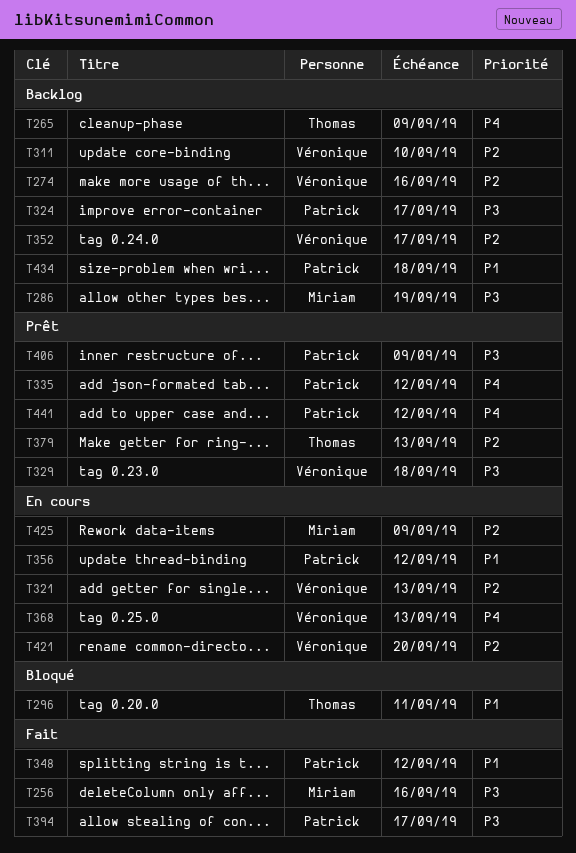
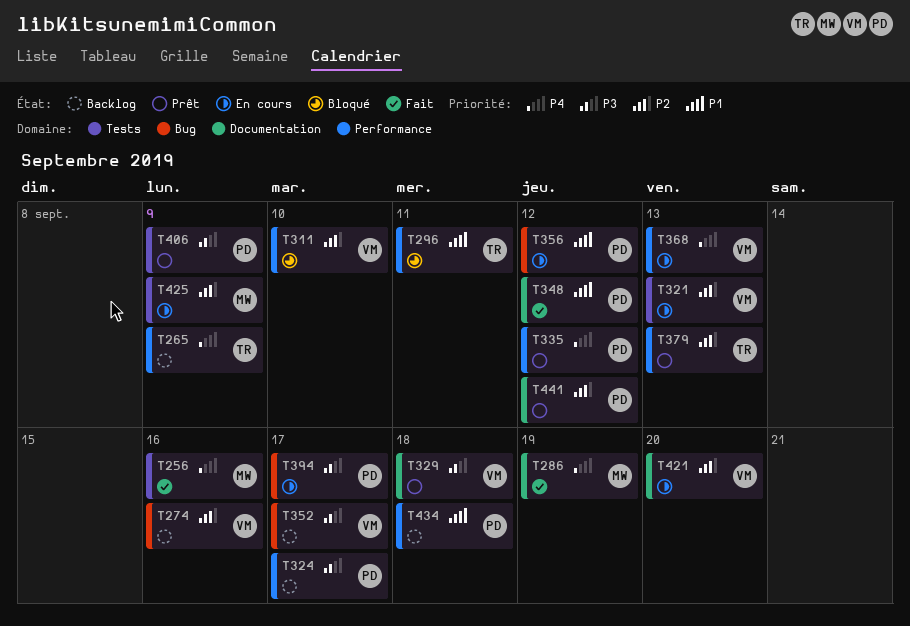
T256, priority: P3 -> P4
T286, status: Backlog -> Fait
T286, priority: P3 -> P4
T311, status: Backlog -> Bloqué
T352, priority: P2 -> P3
T394, status: Fait -> En cours
T441, priority: P4 -> P2

